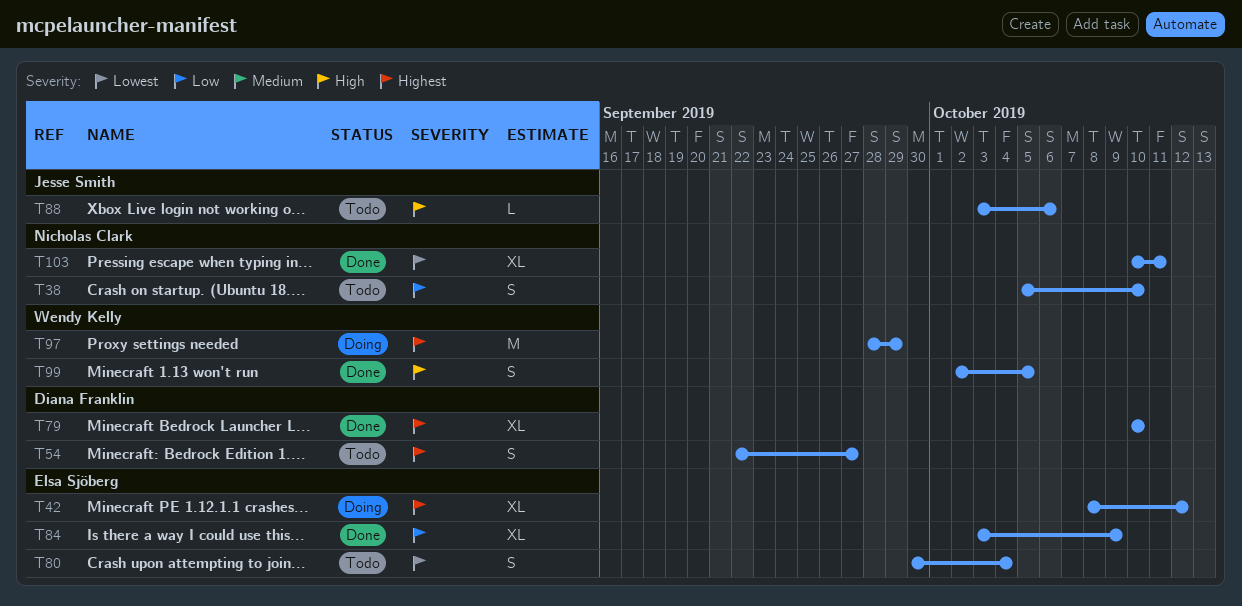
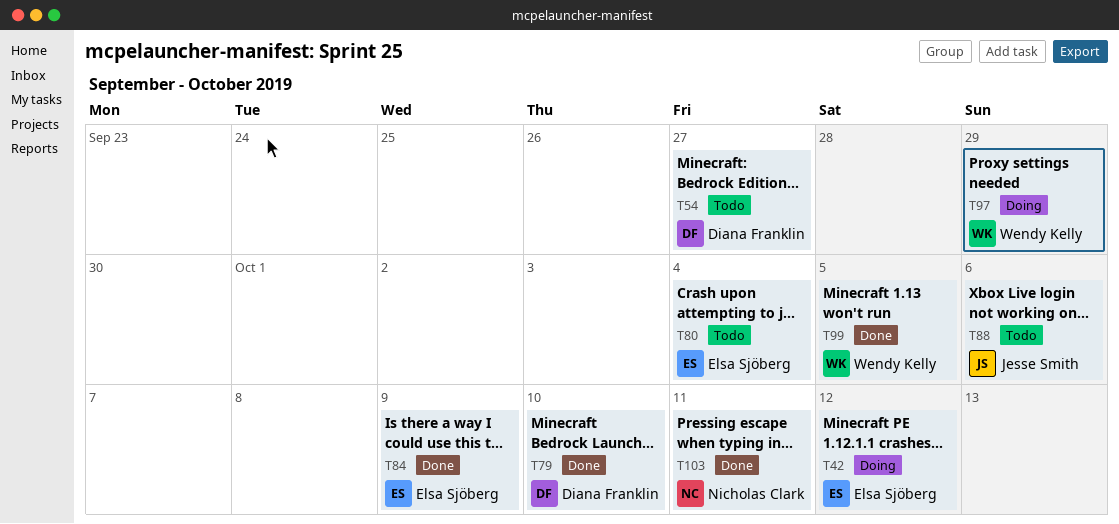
T38: present -> none

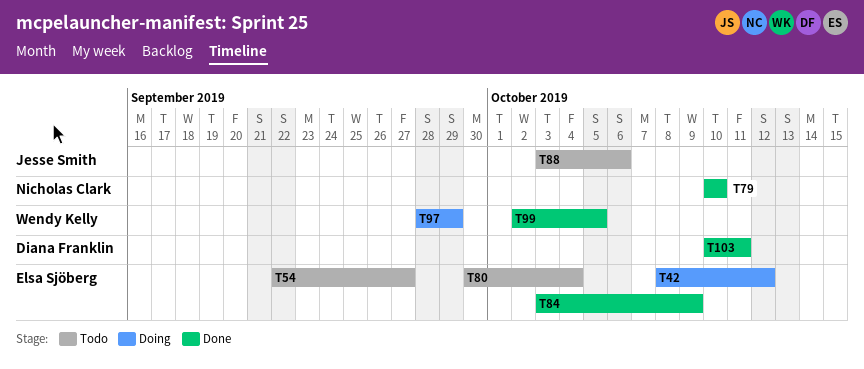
T54, owner: Diana Franklin -> Elsa Sjöberg
T79, owner: Diana Franklin -> Nicholas Clark
T103, owner: Nicholas Clark -> Diana Franklin

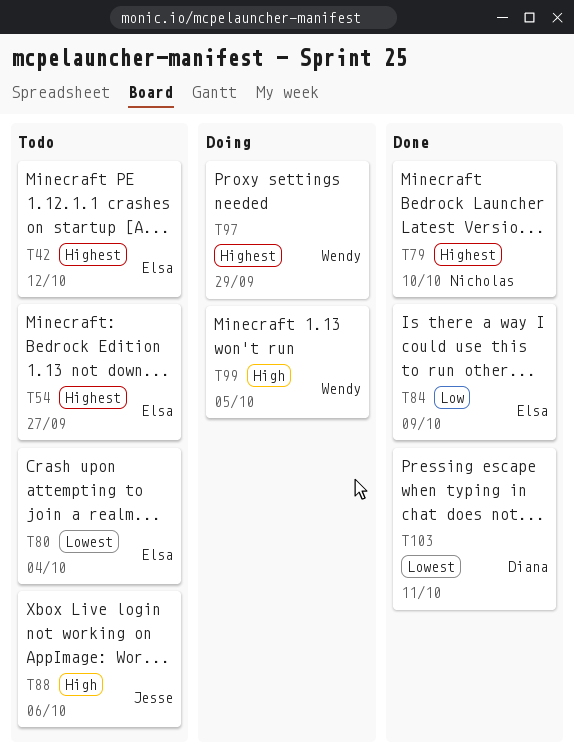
T42, status: Doing -> Todo
T99, status: Done -> Doing

